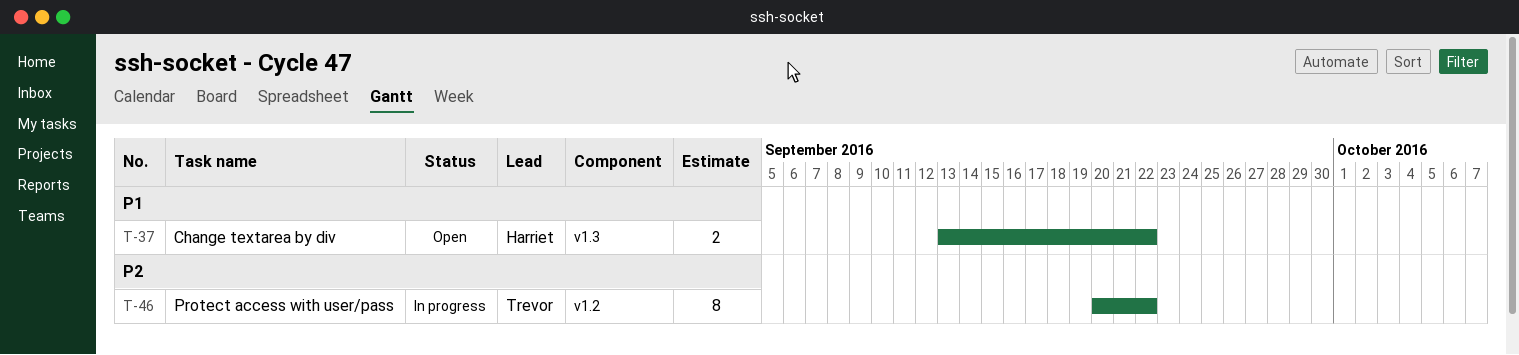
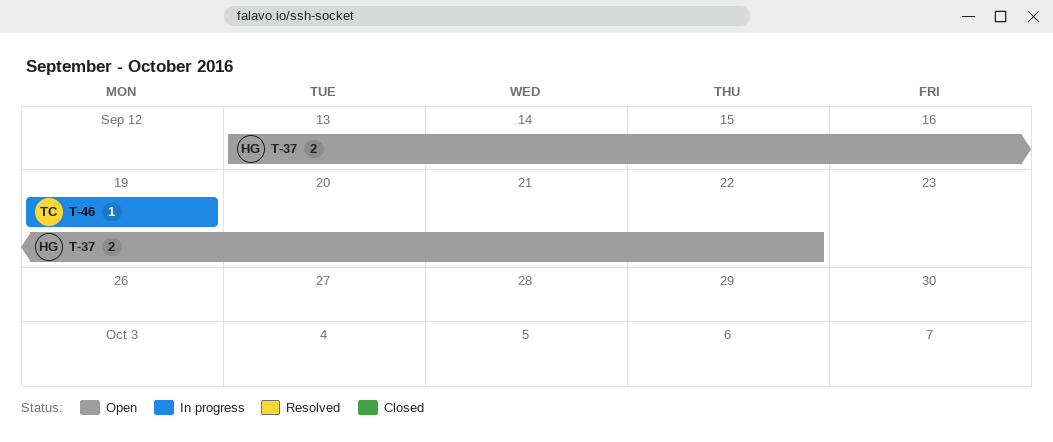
T-46, estimate: 8 -> 1
T-46, start: Sep 20 -> Sep 19
T-46, due: Sep 22 -> Sep 19

